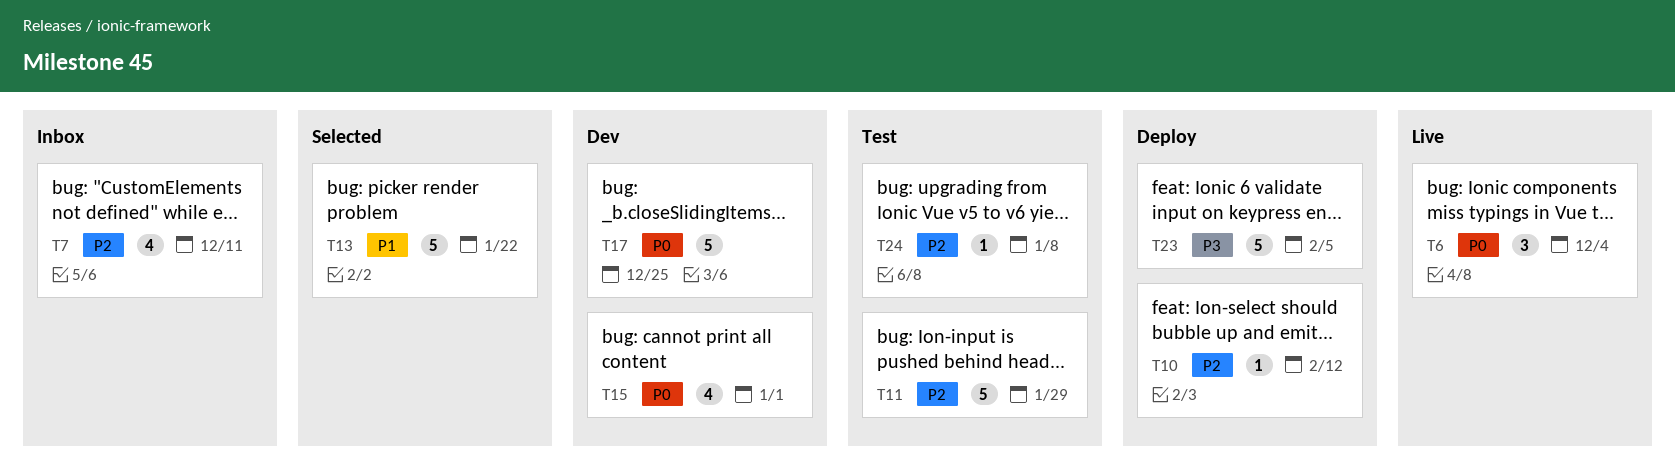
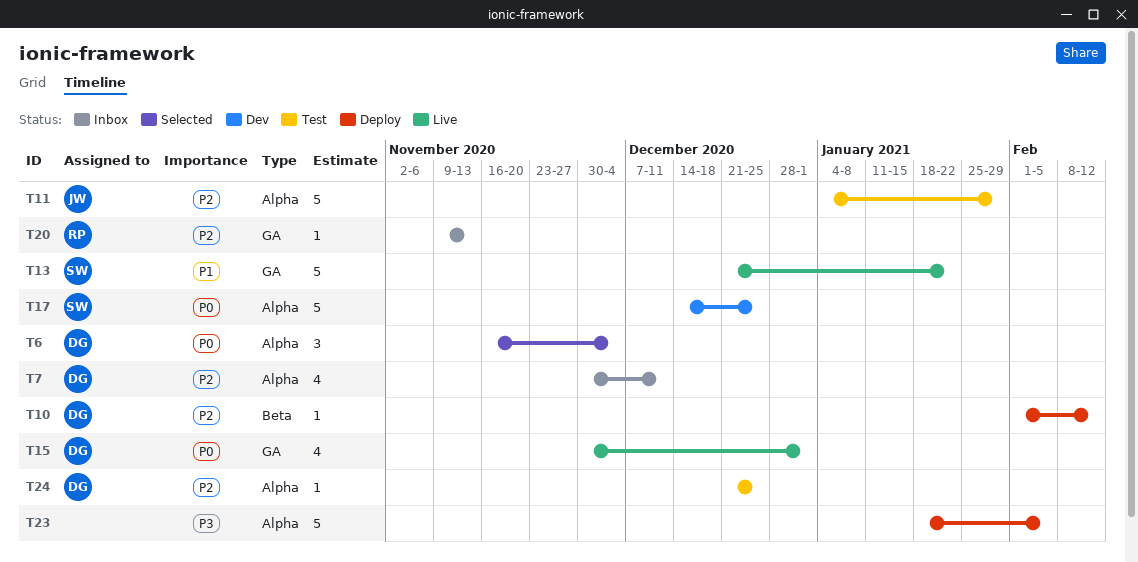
T6, status: Live -> Selected
T13, status: Selected -> Live
T15, status: Dev -> Live
T20: none -> present
T24, due: Jan 8 -> Dec 25

